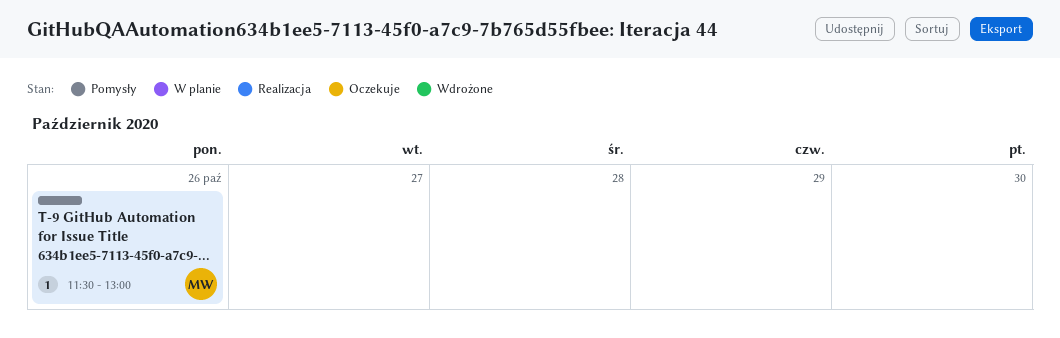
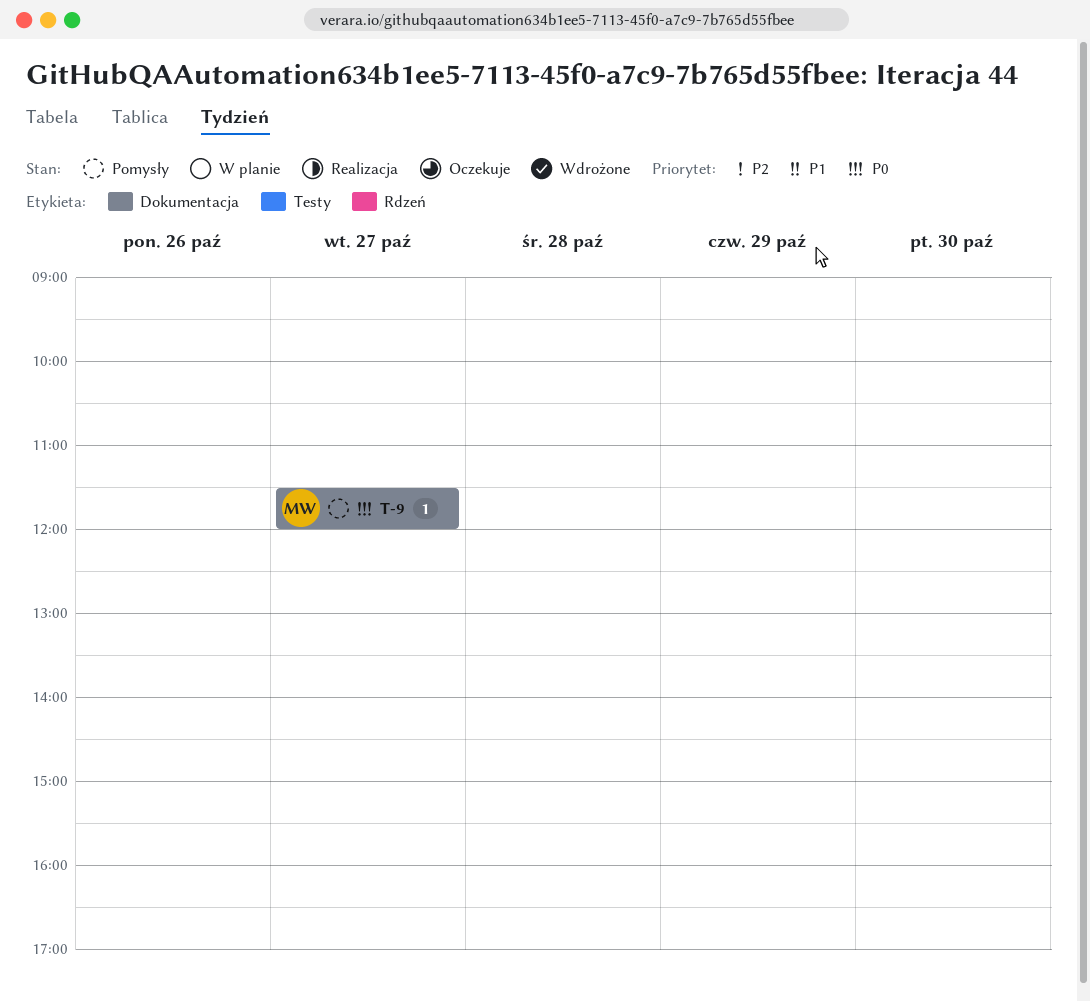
T-9, day: Oct 26 -> Oct 27
T-9, ends: 13:00 -> 12:00

